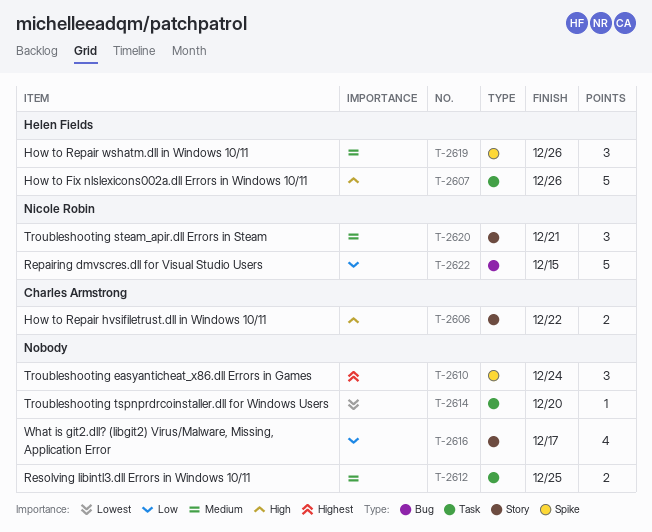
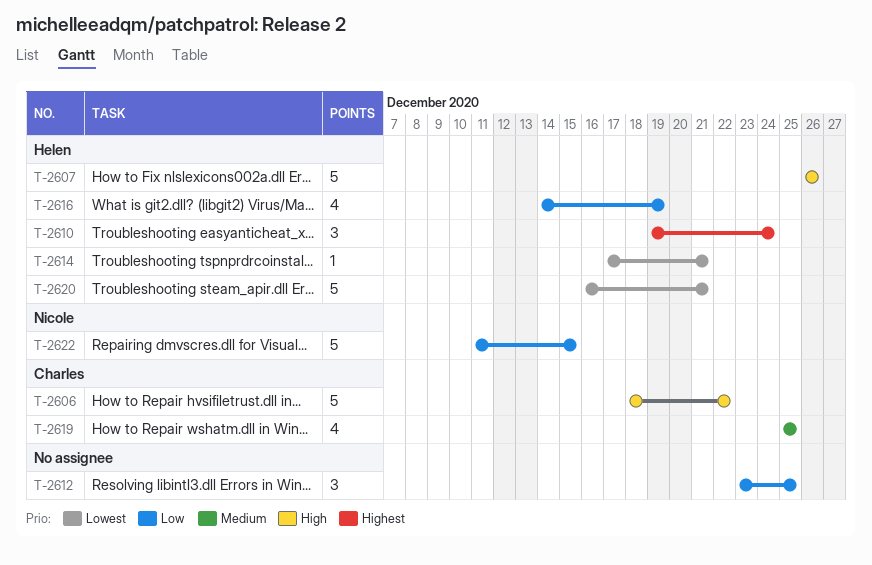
T-2606, estimate: 2 -> 5
T-2610, owner: none -> Helen Fields
T-2612, priority: Medium -> Low
T-2612, estimate: 2 -> 3
T-2614, owner: none -> Helen Fields
T-2614, due: Dec 20 -> Dec 21
T-2616, owner: none -> Helen Fields
T-2616, due: Dec 17 -> Dec 19
T-2619, owner: Helen Fields -> Charles Armstrong
T-2619, estimate: 3 -> 4
T-2619, due: Dec 26 -> Dec 25
T-2620, owner: Nicole Robin -> Helen Fields
T-2620, priority: Medium -> Lowest
T-2620, estimate: 3 -> 5

